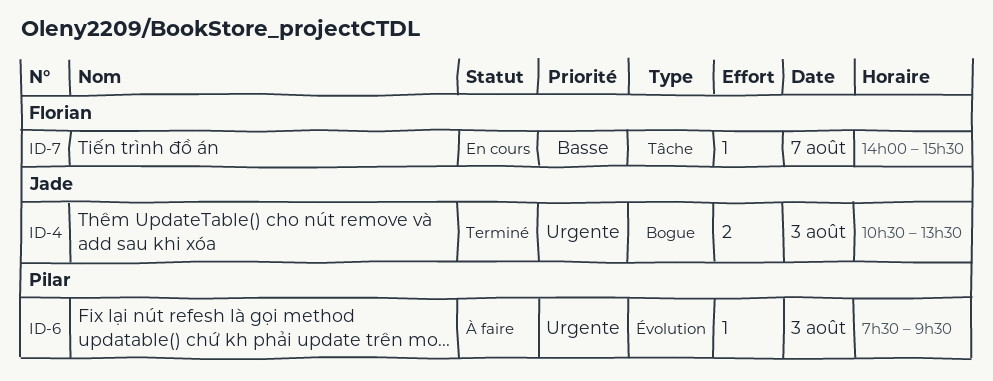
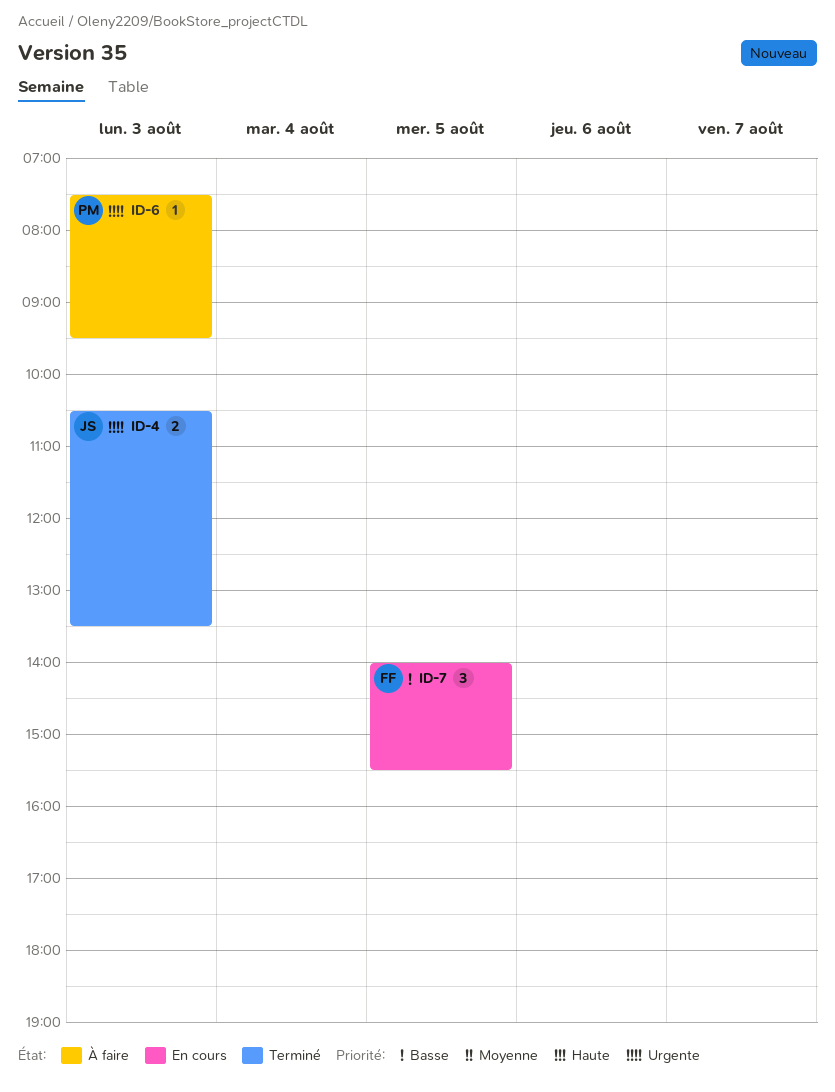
ID-7, estimate: 1 -> 3
ID-7, day: Aug 7 -> Aug 5

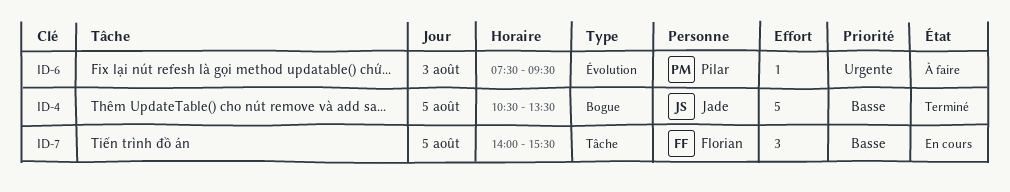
ID-4, priority: Urgente -> Basse
ID-4, estimate: 2 -> 5
ID-4, day: Aug 3 -> Aug 5

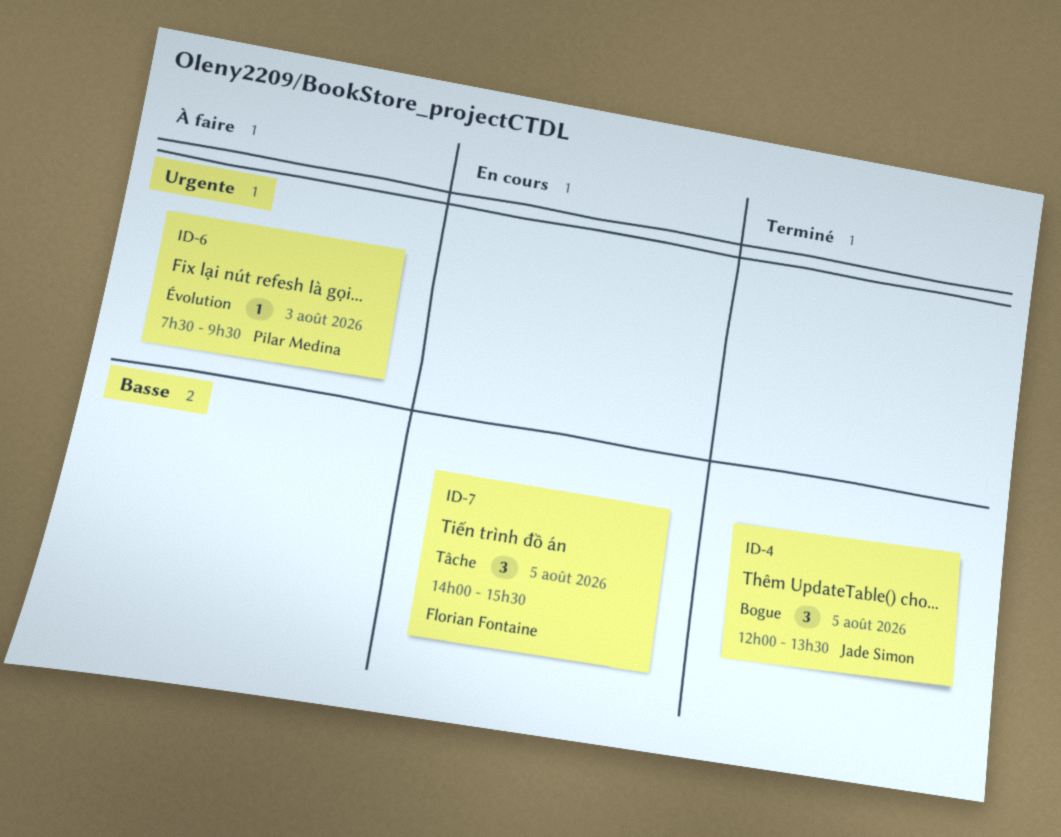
ID-4, estimate: 5 -> 3
ID-4, begins: 10:30 -> 12:00

